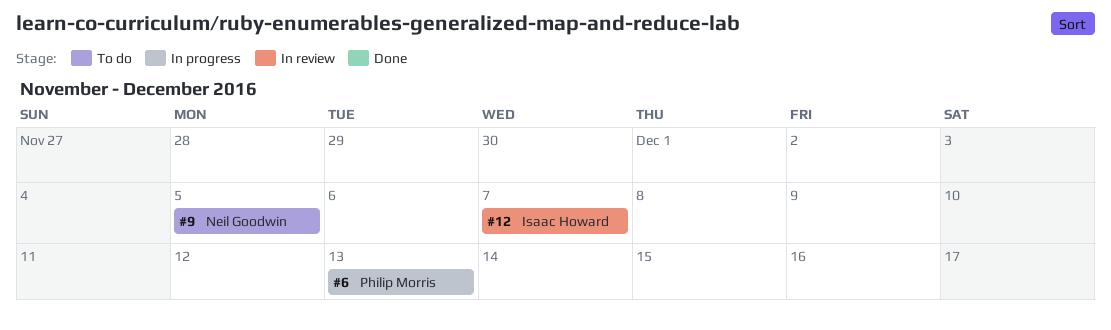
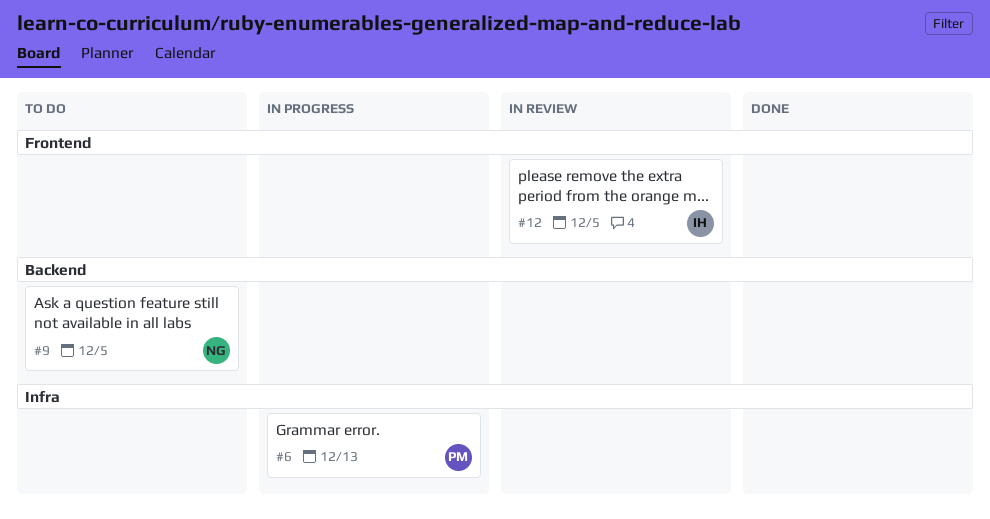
#12, due: Dec 7 -> Dec 5

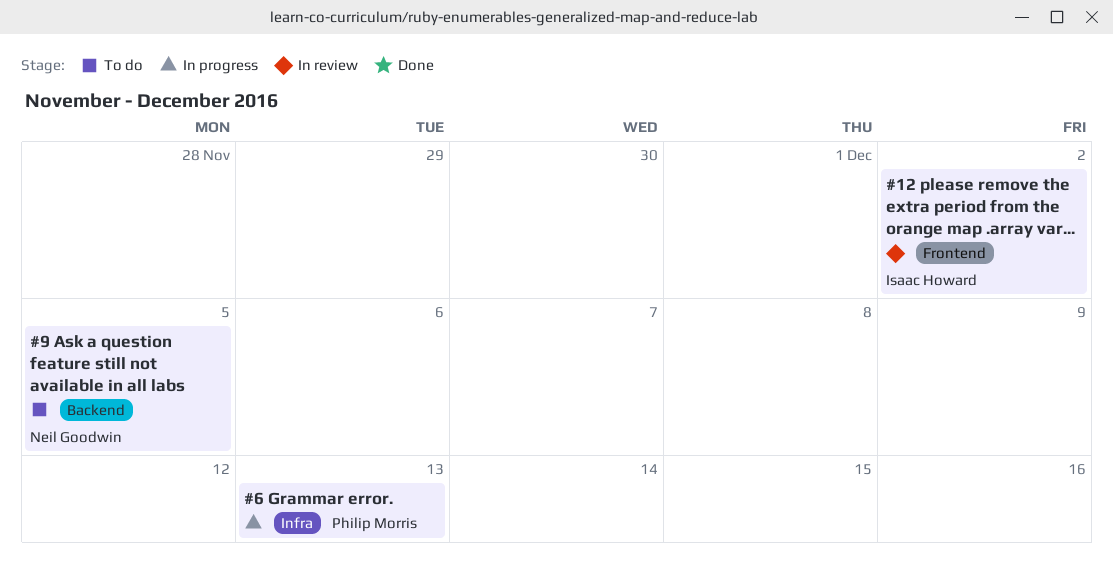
#12, due: Dec 5 -> Dec 2

